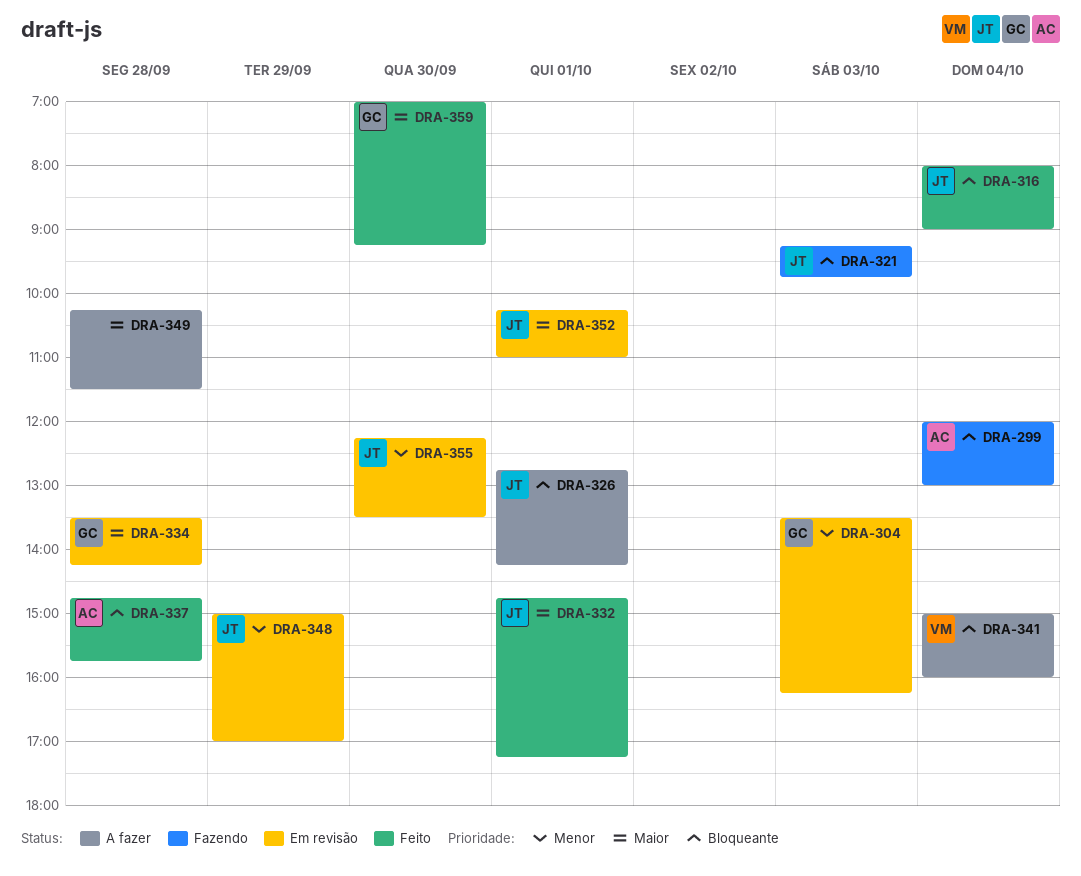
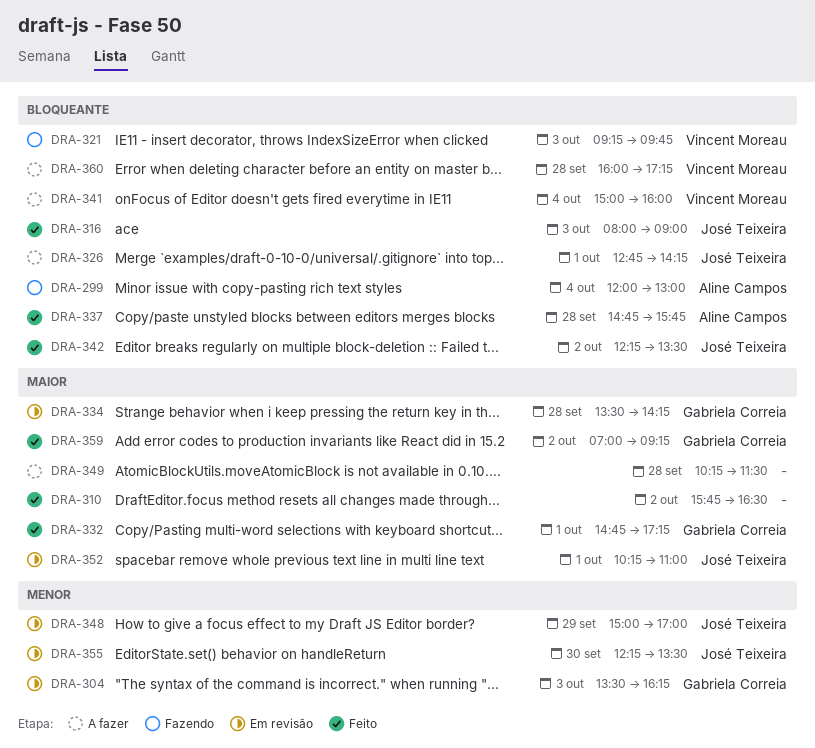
DRA-310: none -> present
DRA-316, day: Oct 4 -> Oct 3
DRA-321, owner: José Teixeira -> Vincent Moreau
DRA-332, owner: José Teixeira -> Gabriela Correia
DRA-342: none -> present
DRA-359, day: Sep 30 -> Oct 2
DRA-360: none -> present

